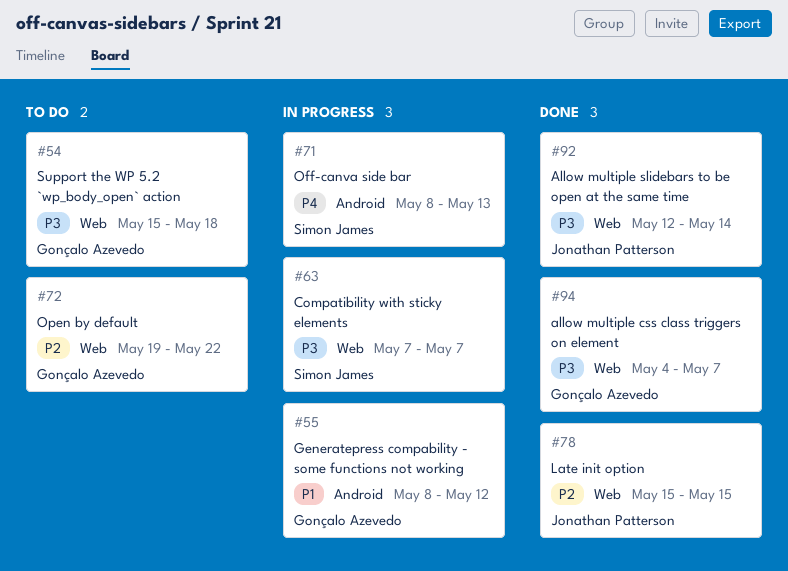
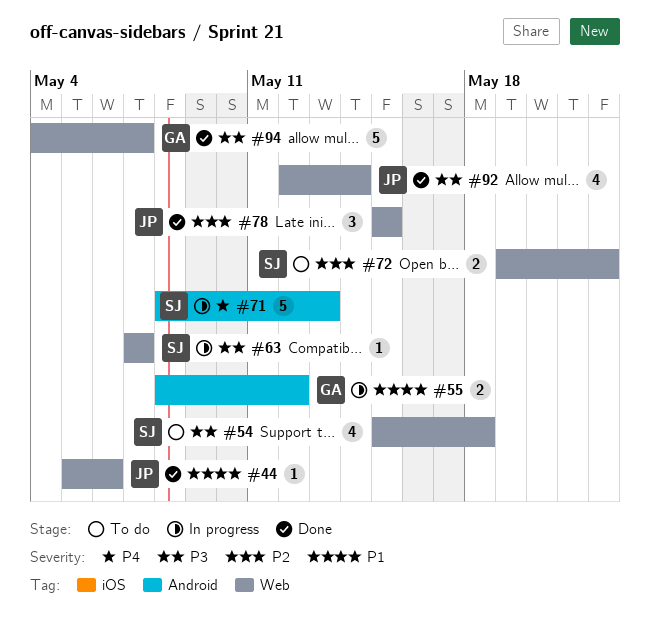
#44: none -> present
#54, owner: Gonçalo Azevedo -> Simon James
#72, owner: Gonçalo Azevedo -> Simon James

